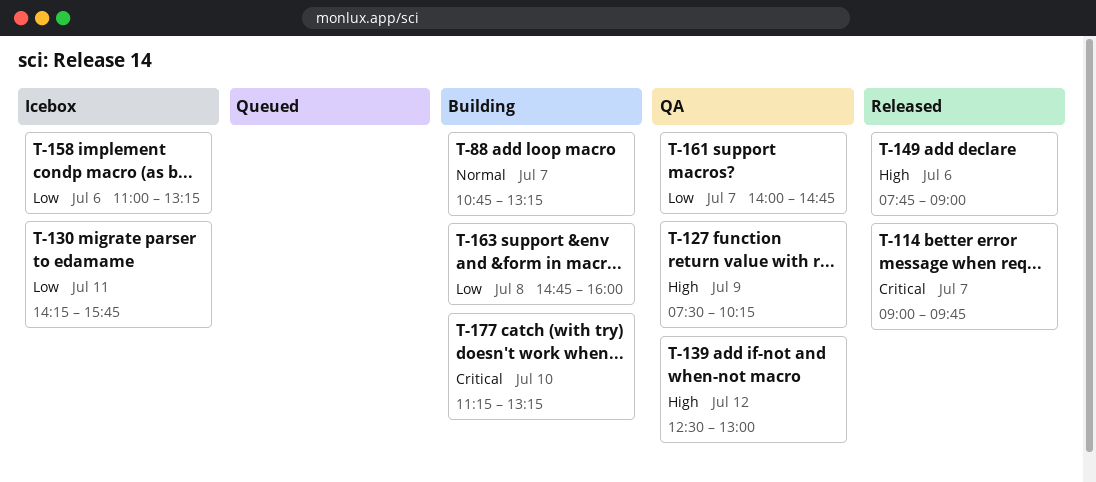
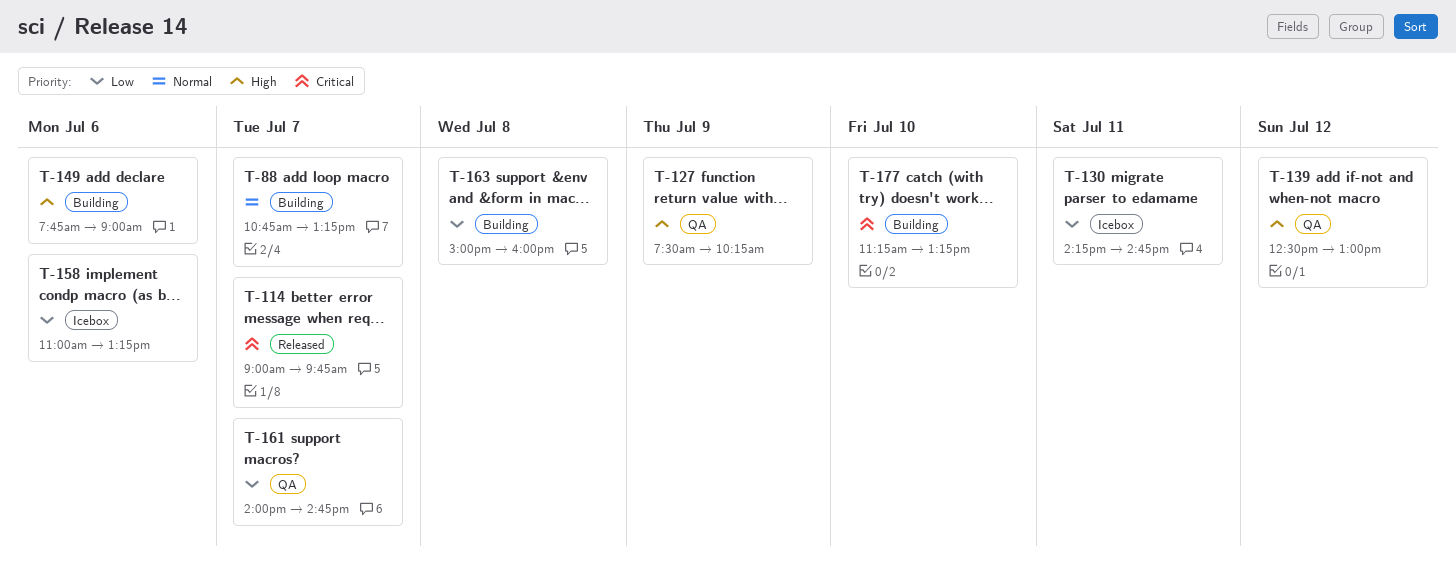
T-130, ends: 15:45 -> 14:45
T-149, status: Released -> Building
T-163, begins: 14:45 -> 15:00

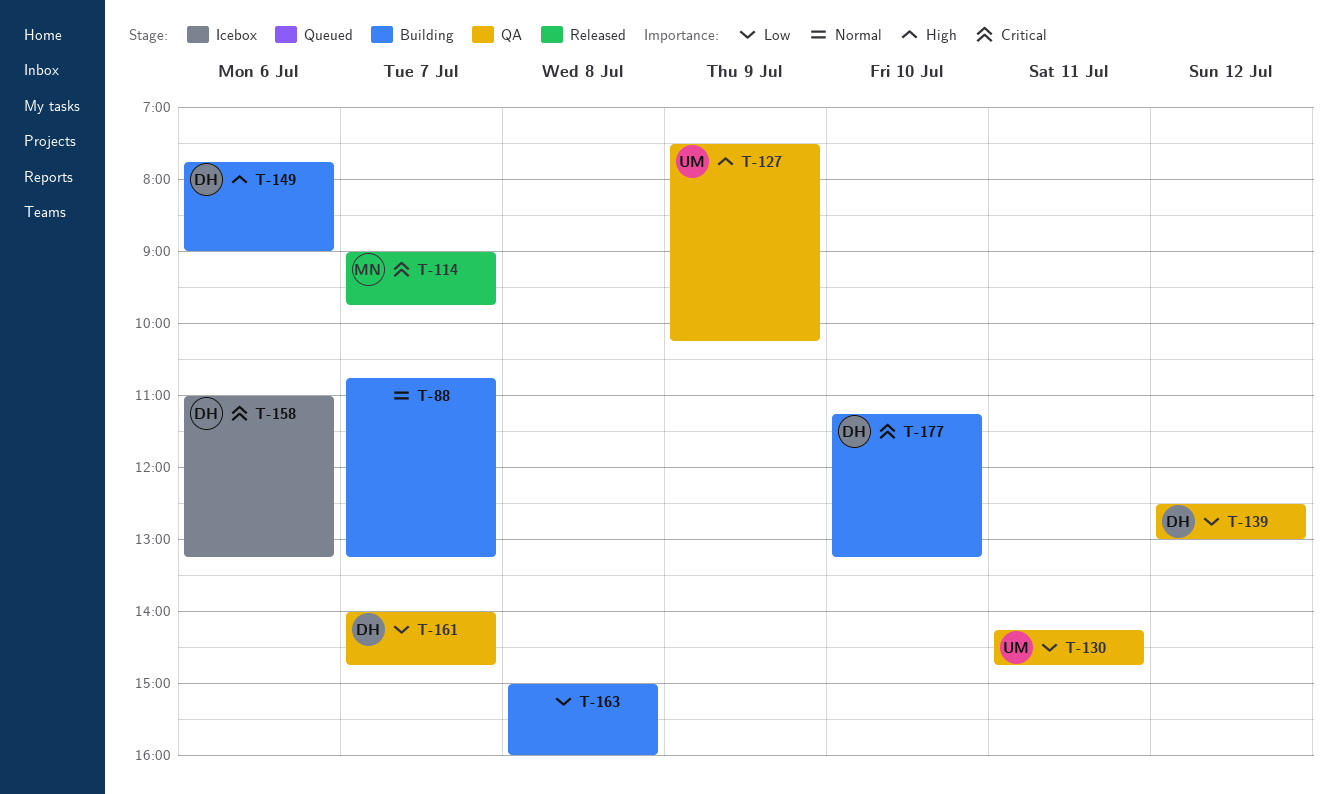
T-130, status: Icebox -> QA
T-139, priority: High -> Low
T-158, priority: Low -> Critical

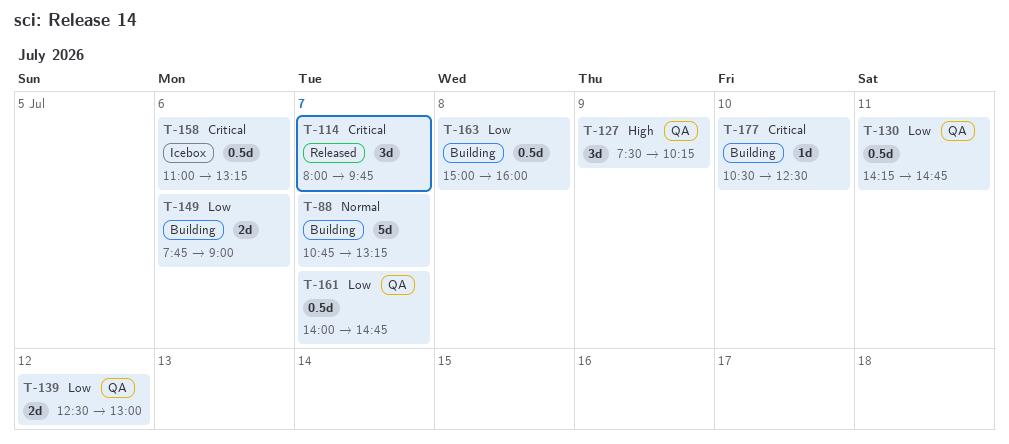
T-114, begins: 09:00 -> 08:00
T-149, priority: High -> Low
T-177, begins: 11:15 -> 10:30
T-177, ends: 13:15 -> 12:30

